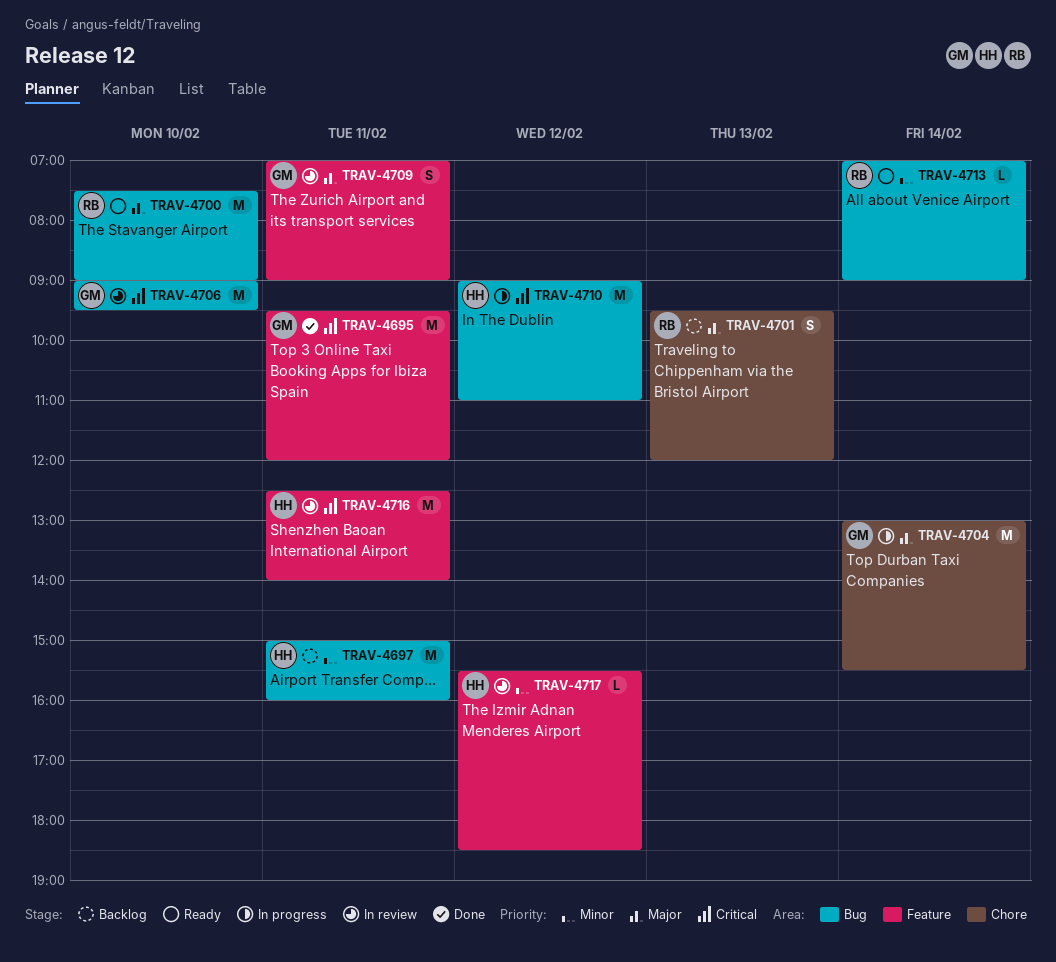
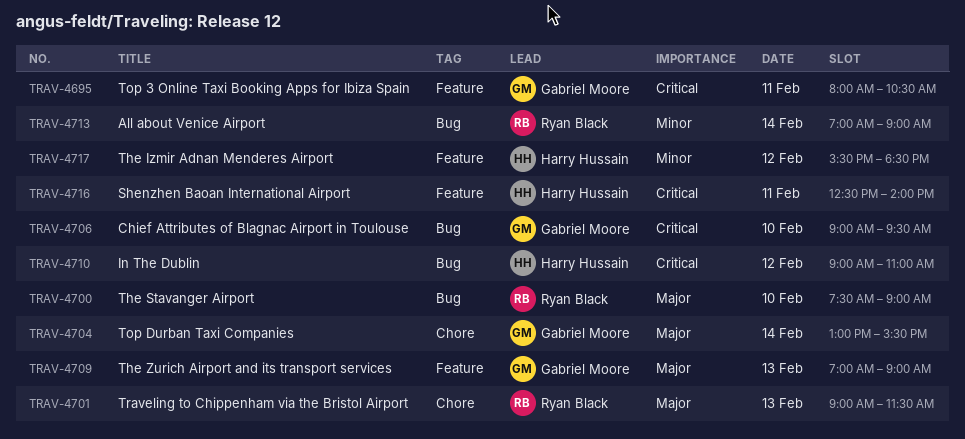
TRAV-4695, begins: 09:30 -> 08:00
TRAV-4695, ends: 12:00 -> 10:30
TRAV-4697: present -> none
TRAV-4701, begins: 09:30 -> 09:00
TRAV-4701, ends: 12:00 -> 11:30
TRAV-4709, day: Feb 11 -> Feb 13

